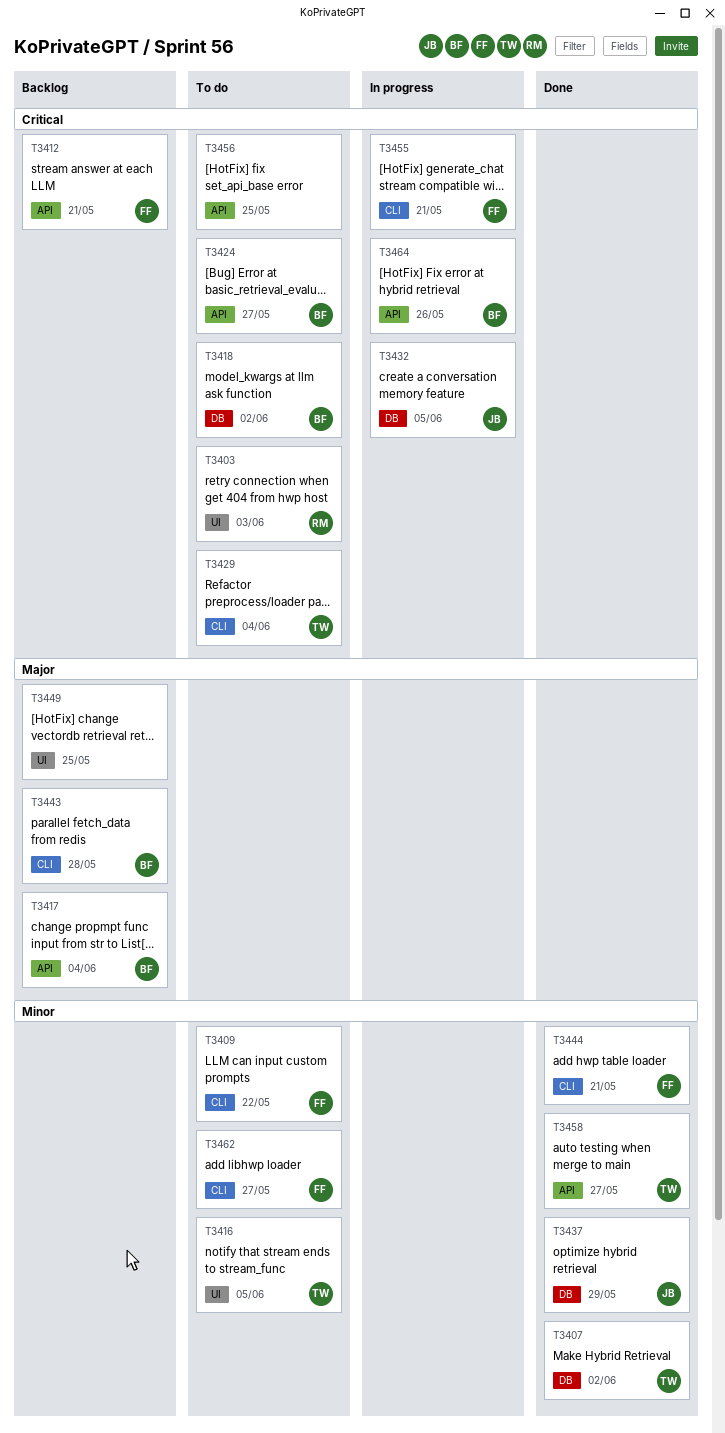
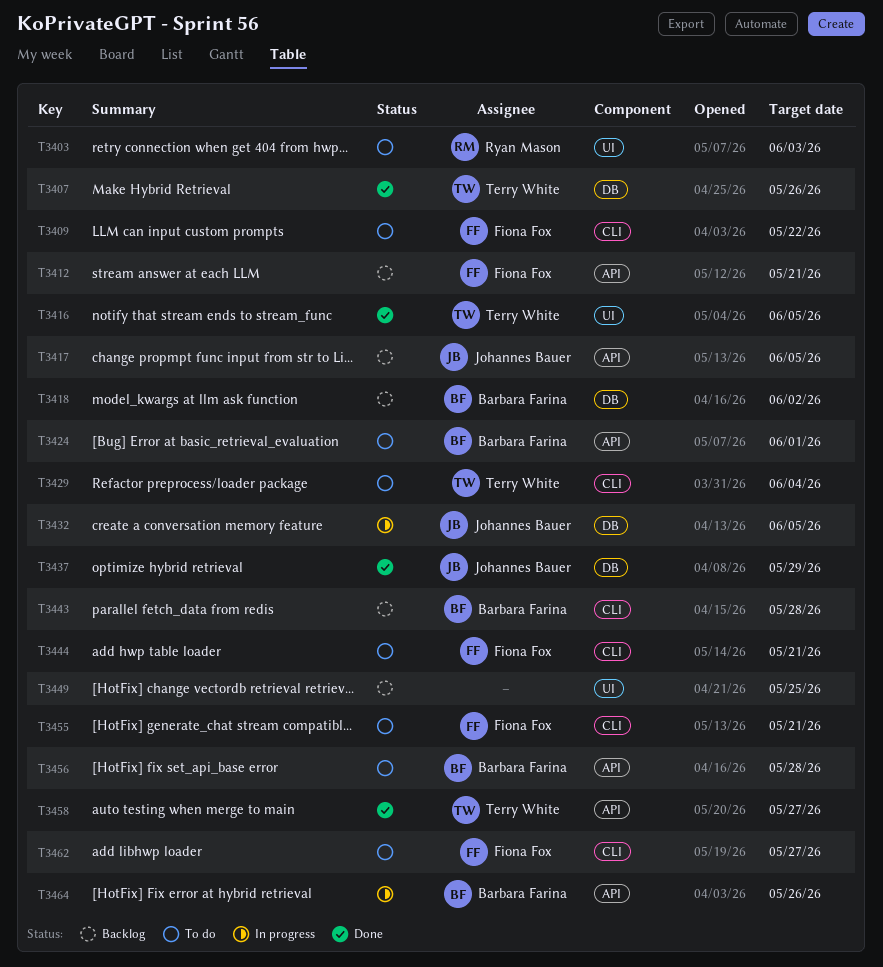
T3407, due: Jun 2 -> May 26
T3416, status: To do -> Done
T3417, owner: Barbara Farina -> Johannes Bauer
T3417, due: Jun 4 -> Jun 5
T3418, status: To do -> Backlog
T3424, due: May 27 -> Jun 1
T3444, status: Done -> To do
T3455, status: In progress -> To do
T3456, owner: none -> Barbara Farina
T3456, due: May 25 -> May 28

